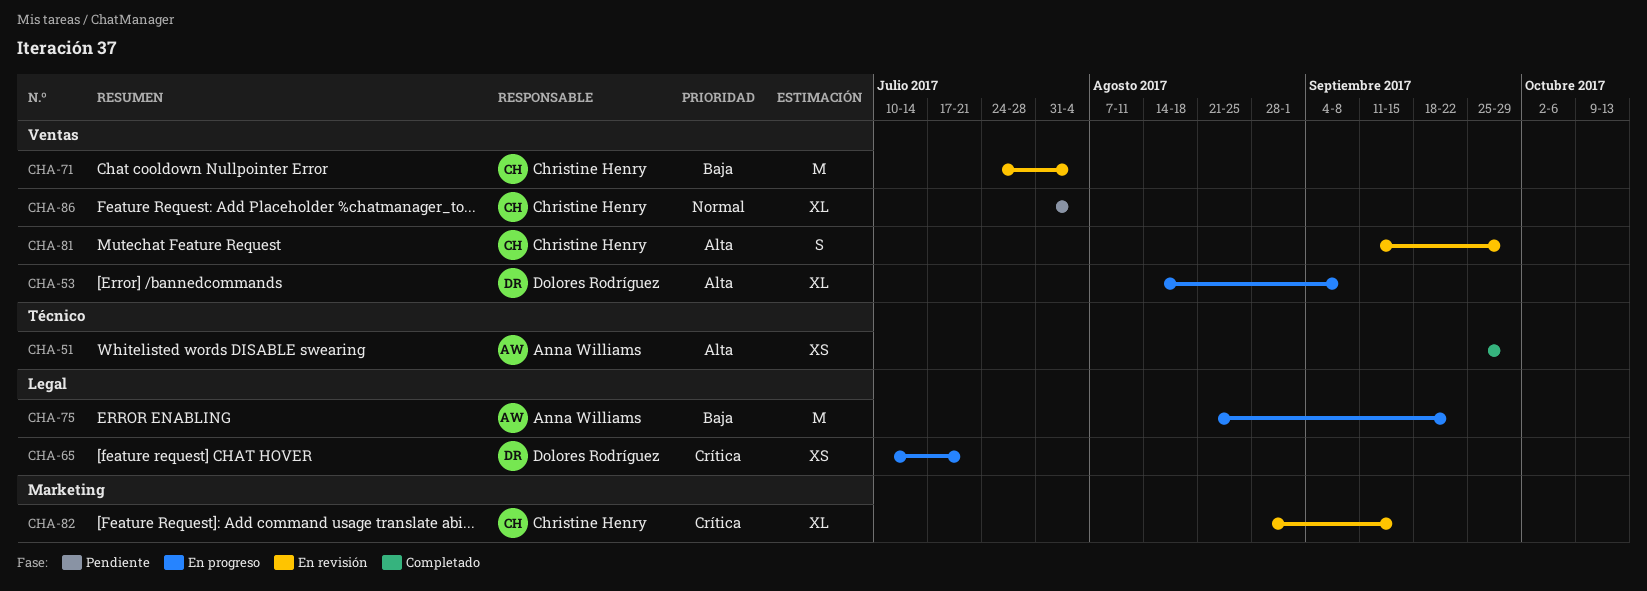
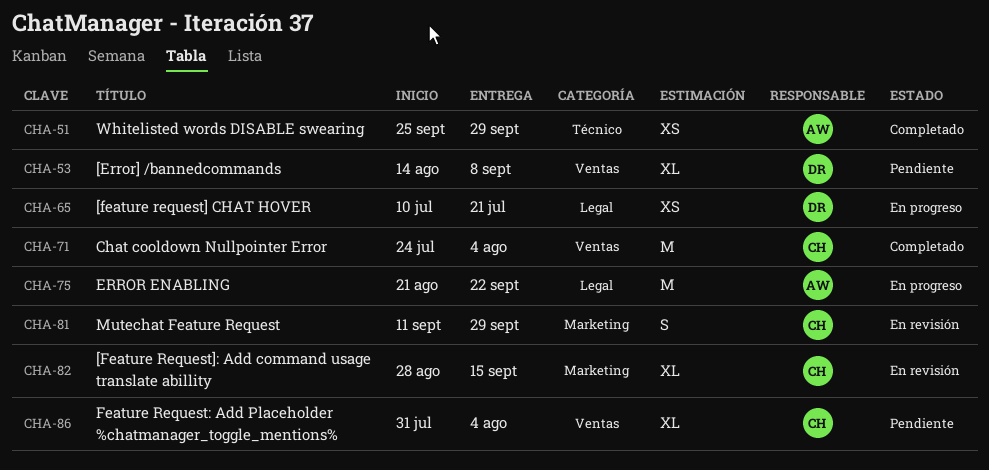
CHA-53, status: En progreso -> Pendiente
CHA-71, status: En revisión -> Completado
CHA-81, label: Ventas -> Marketing

